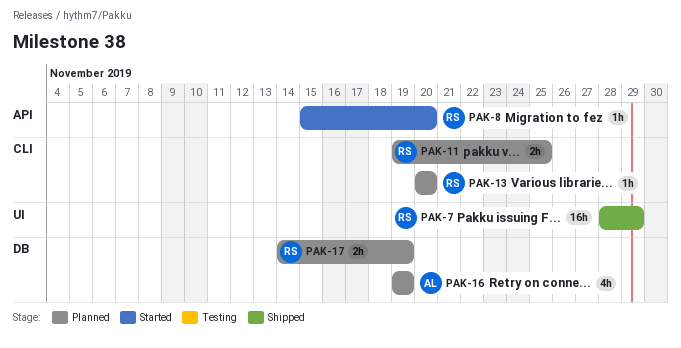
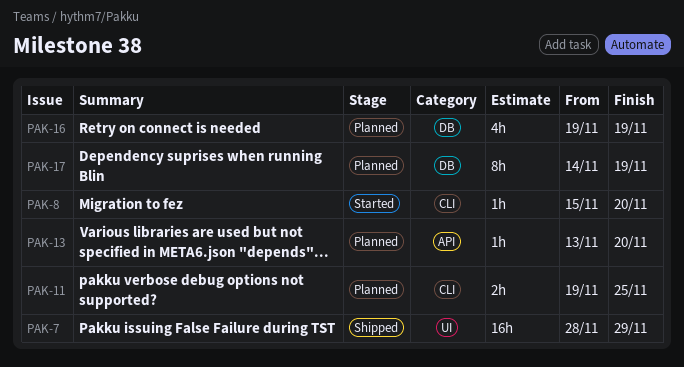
PAK-8, label: API -> CLI
PAK-13, label: CLI -> API
PAK-13, start: Nov 20 -> Nov 13
PAK-17, estimate: 2h -> 8h

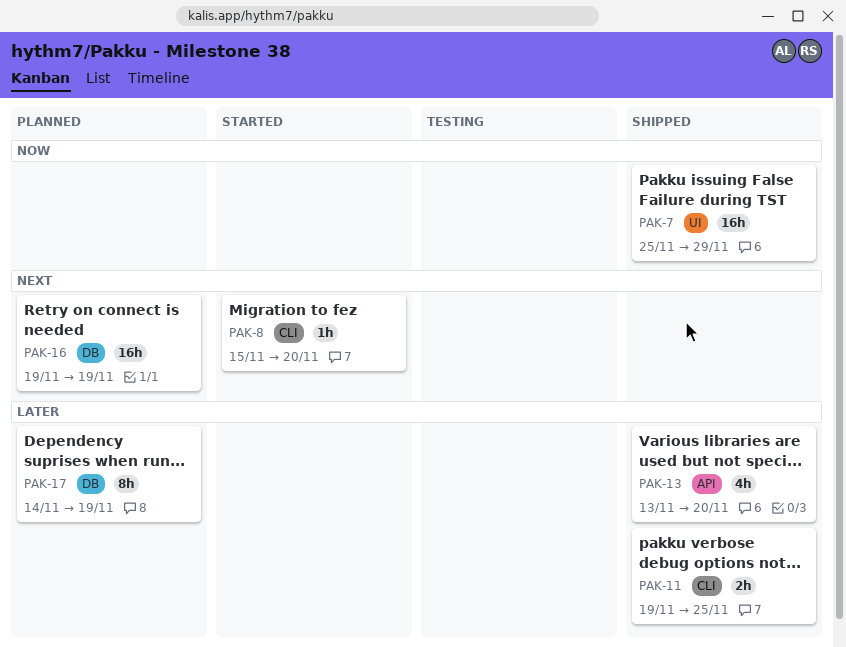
PAK-7, start: Nov 28 -> Nov 25
PAK-11, status: Planned -> Shipped
PAK-13, status: Planned -> Shipped
PAK-13, estimate: 1h -> 4h
PAK-16, estimate: 4h -> 16h

